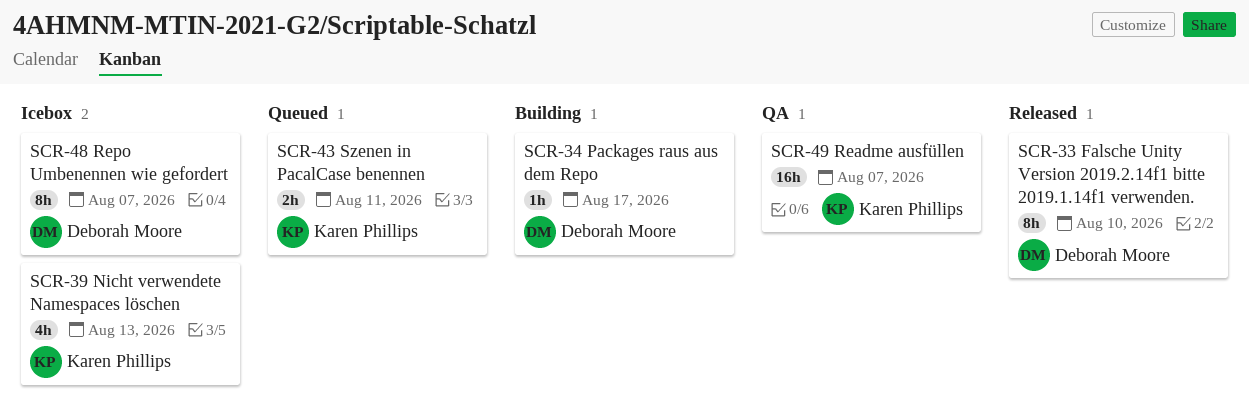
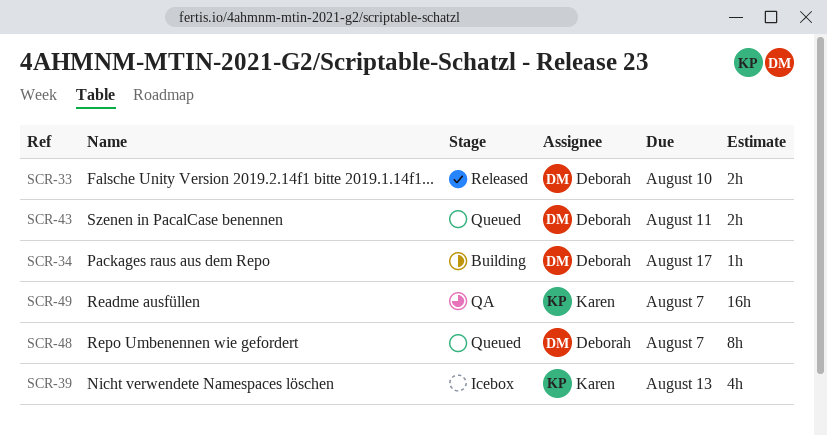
SCR-33, estimate: 8h -> 2h
SCR-43, owner: Karen Phillips -> Deborah Moore
SCR-48, status: Icebox -> Queued

